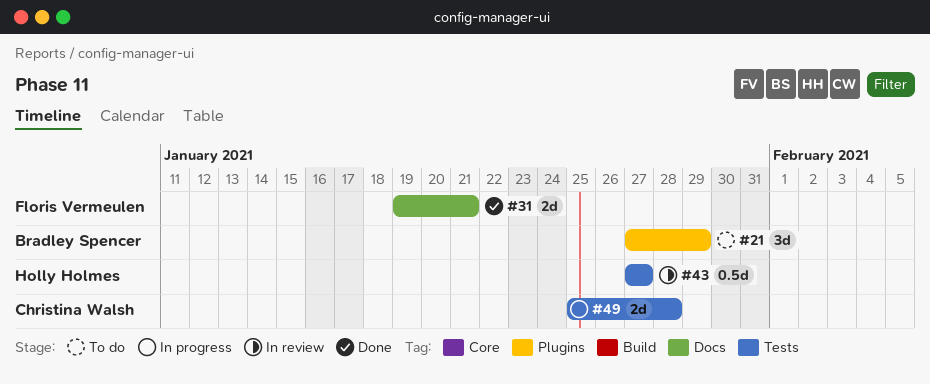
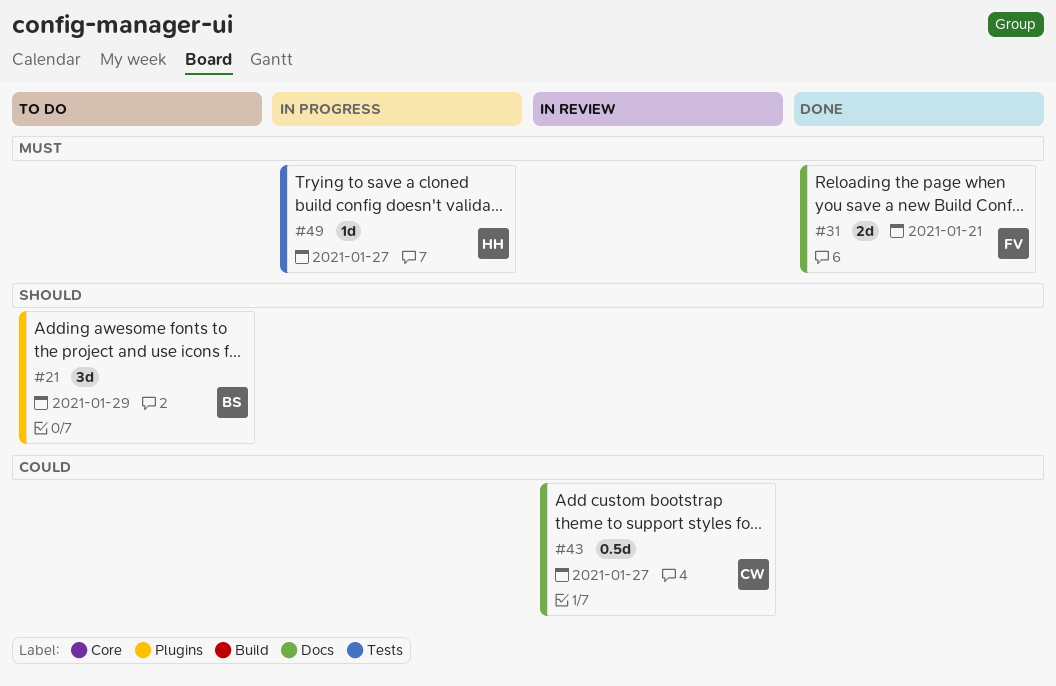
#43, owner: Holly Holmes -> Christina Walsh
#43, label: Tests -> Docs
#49, owner: Christina Walsh -> Holly Holmes
#49, estimate: 2d -> 1d
#49, due: Jan 28 -> Jan 27

